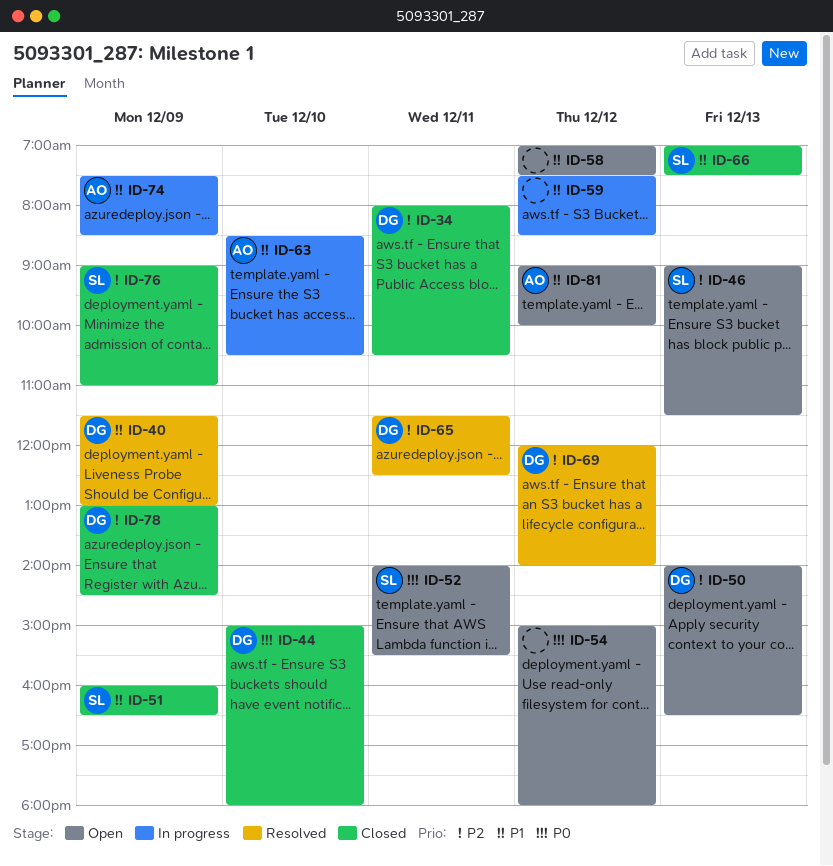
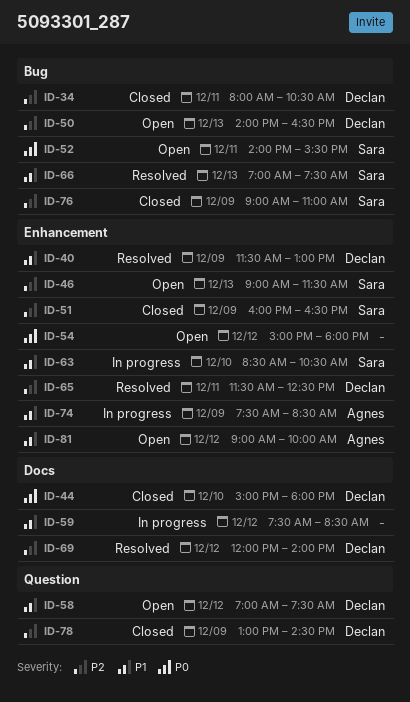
ID-51, priority: P1 -> P2
ID-58, owner: none -> Declan
ID-63, owner: Agnes -> Sara
ID-66, status: Closed -> Resolved

